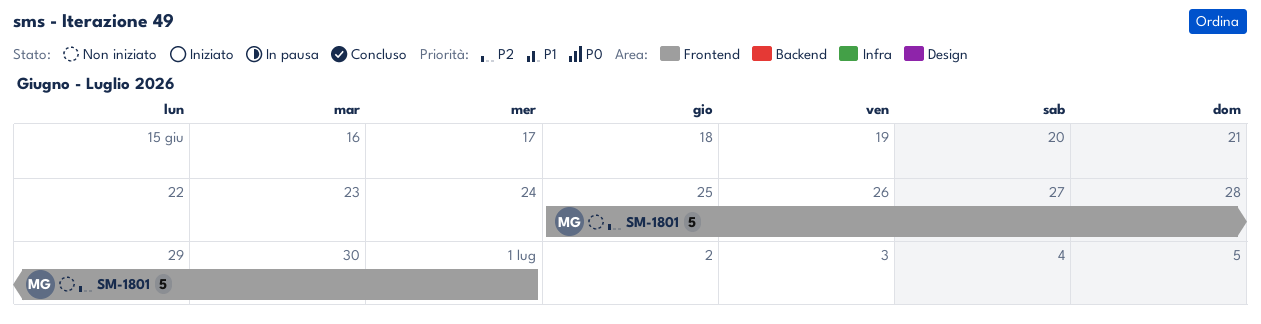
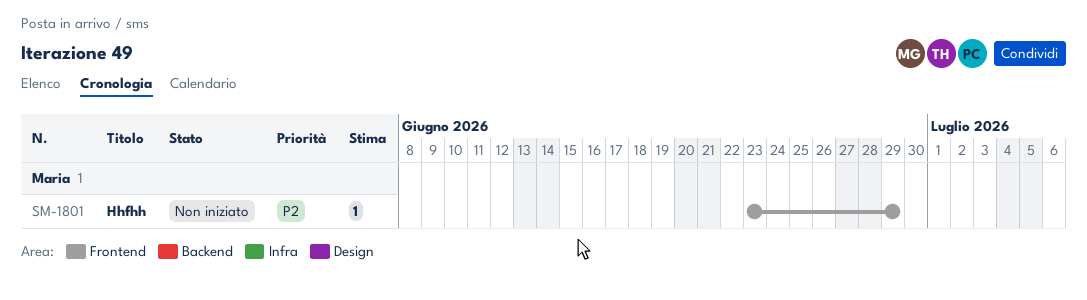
SM-1801, estimate: 5 -> 1
SM-1801, start: Jun 25 -> Jun 23
SM-1801, due: Jul 1 -> Jun 29

